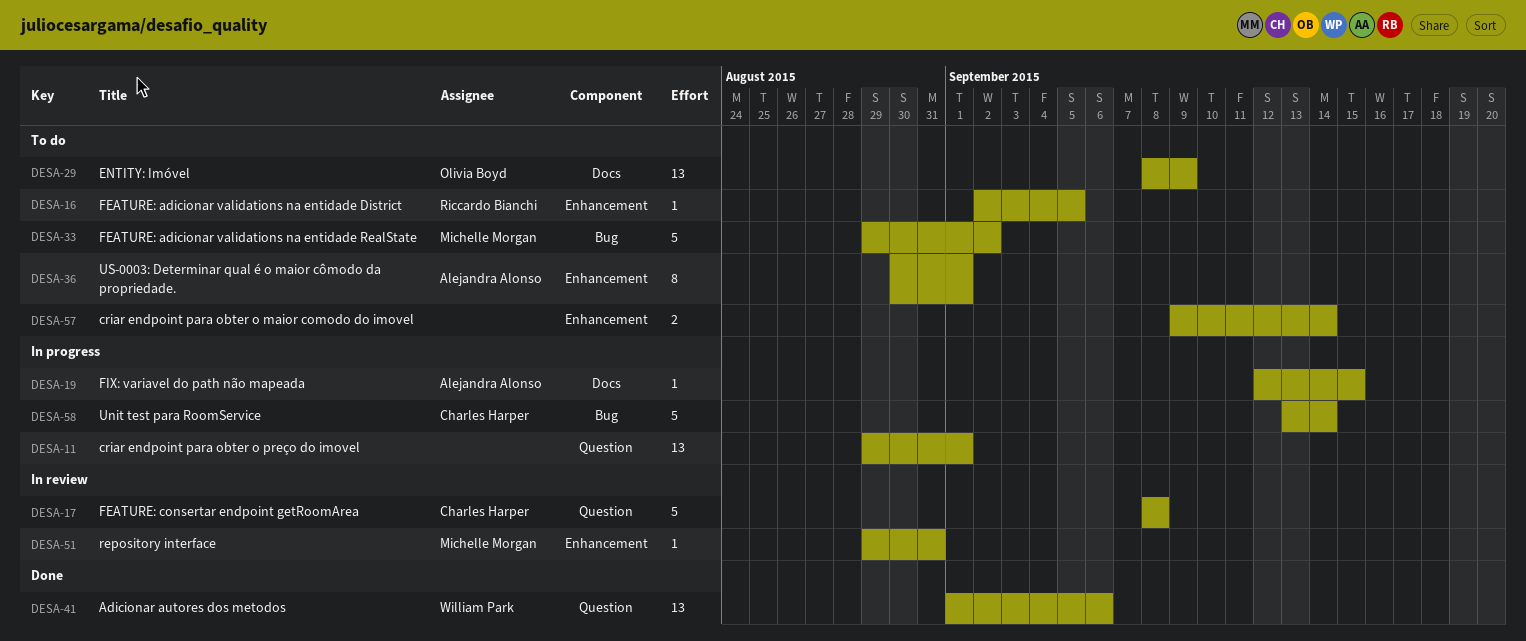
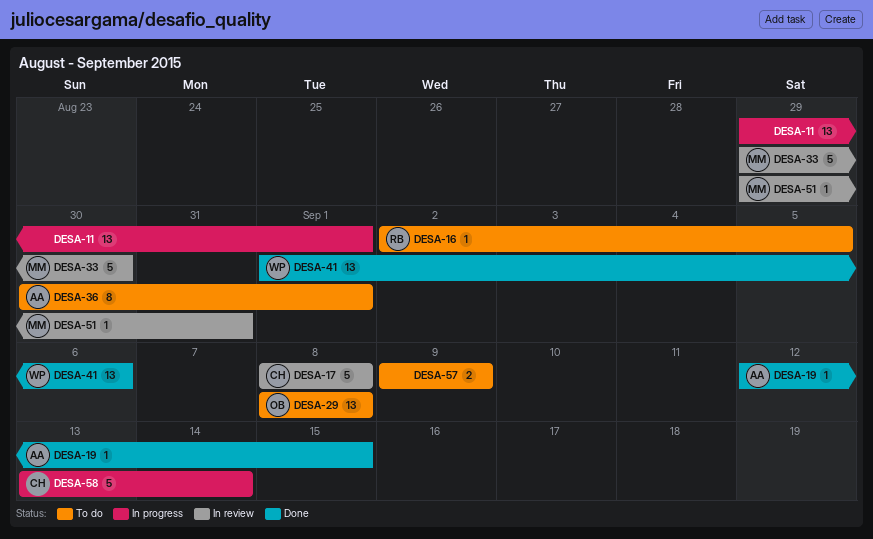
DESA-19, status: In progress -> Done
DESA-29, due: Sep 9 -> Sep 8
DESA-33, status: To do -> In review
DESA-33, due: Sep 2 -> Aug 30
DESA-57, due: Sep 14 -> Sep 9

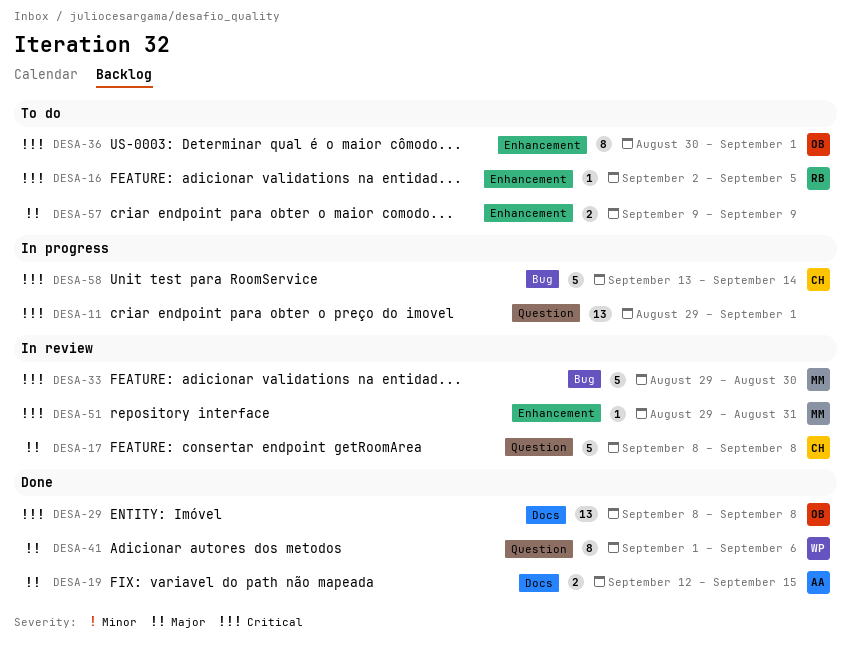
DESA-19, estimate: 1 -> 2
DESA-29, status: To do -> Done
DESA-36, owner: AA -> OB
DESA-41, estimate: 13 -> 8

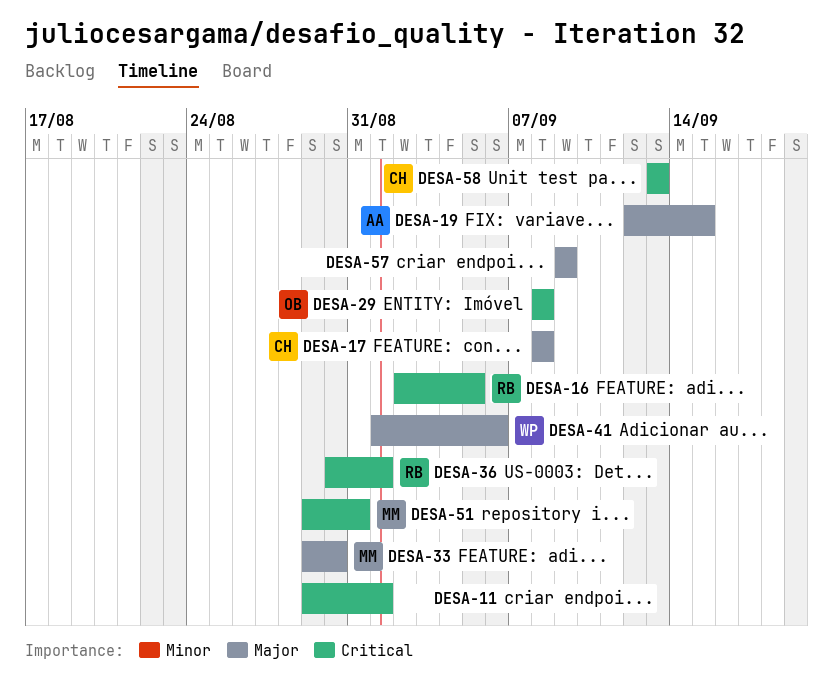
DESA-33, priority: Critical -> Major
DESA-36, owner: OB -> RB
DESA-58, due: Sep 14 -> Sep 13

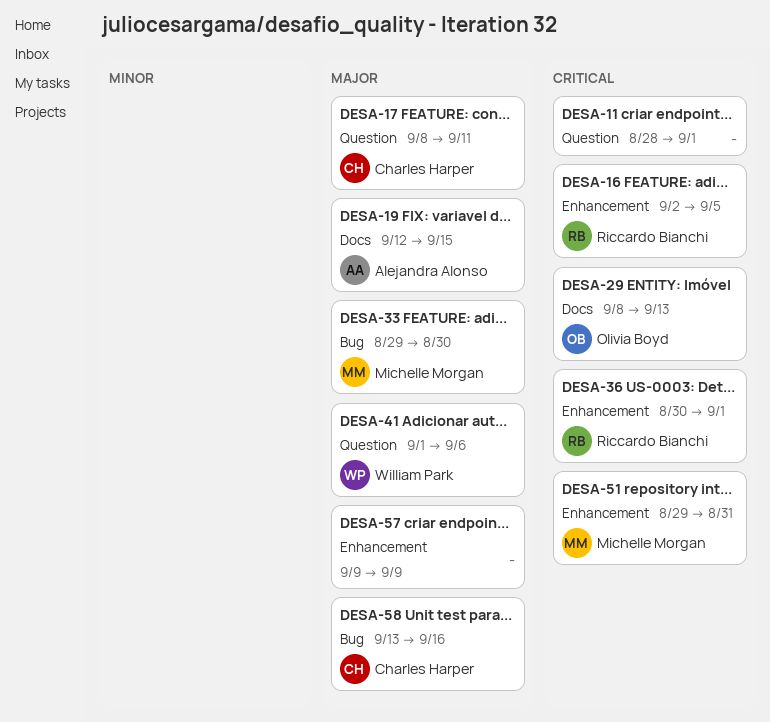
DESA-11, start: Aug 29 -> Aug 28
DESA-17, due: Sep 8 -> Sep 11
DESA-29, due: Sep 8 -> Sep 13
DESA-58, priority: Critical -> Major
DESA-58, due: Sep 13 -> Sep 16

